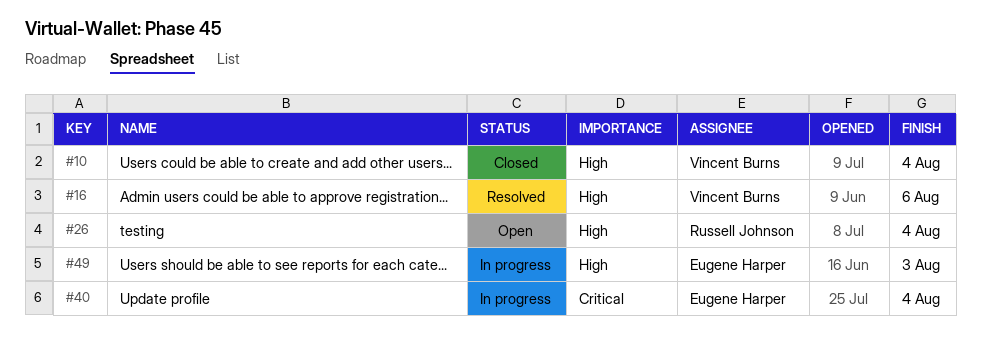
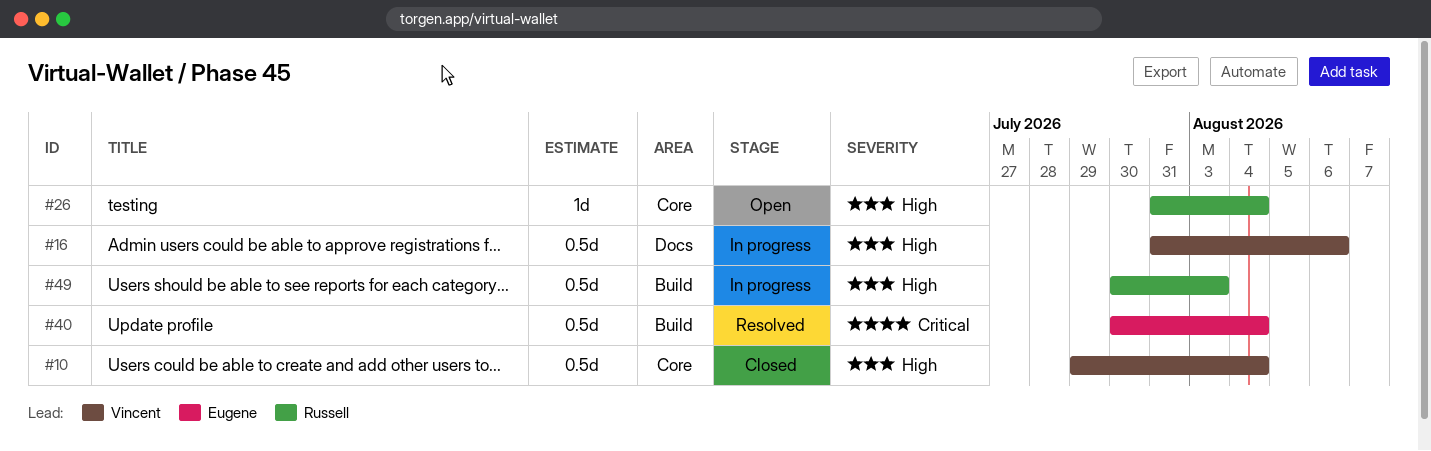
#16, status: Resolved -> In progress
#40, status: In progress -> Resolved
#49, owner: Eugene Harper -> Russell Johnson

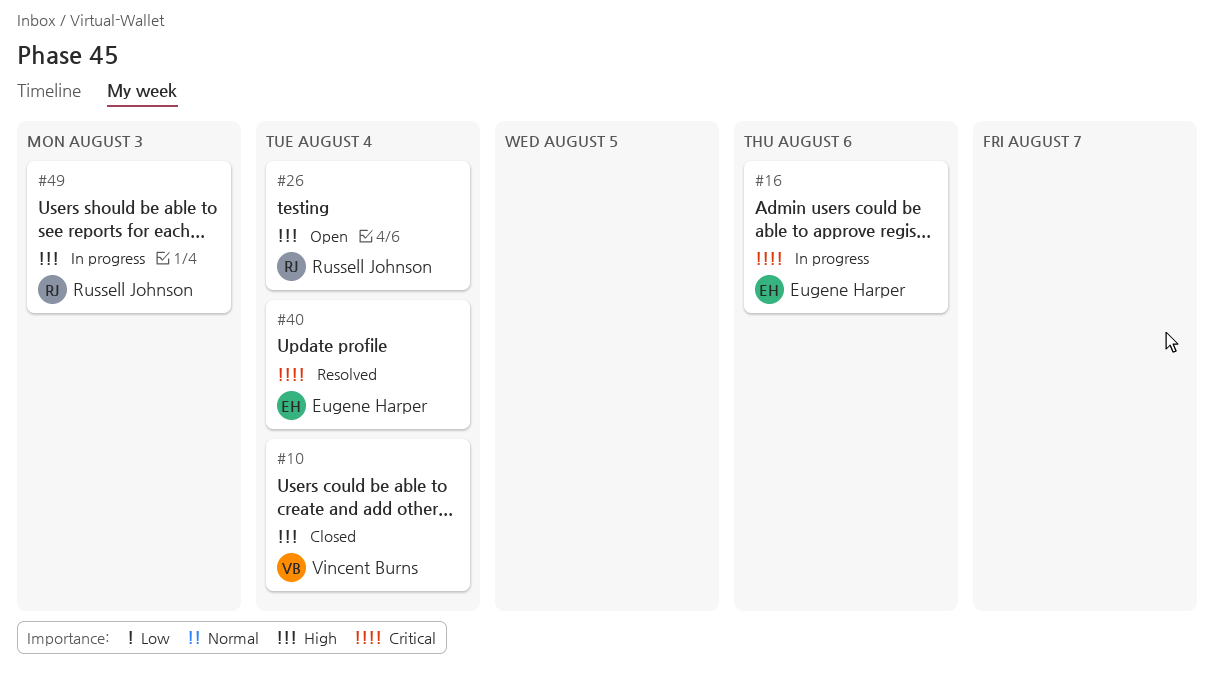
#16, owner: Vincent Burns -> Eugene Harper
#16, priority: High -> Critical

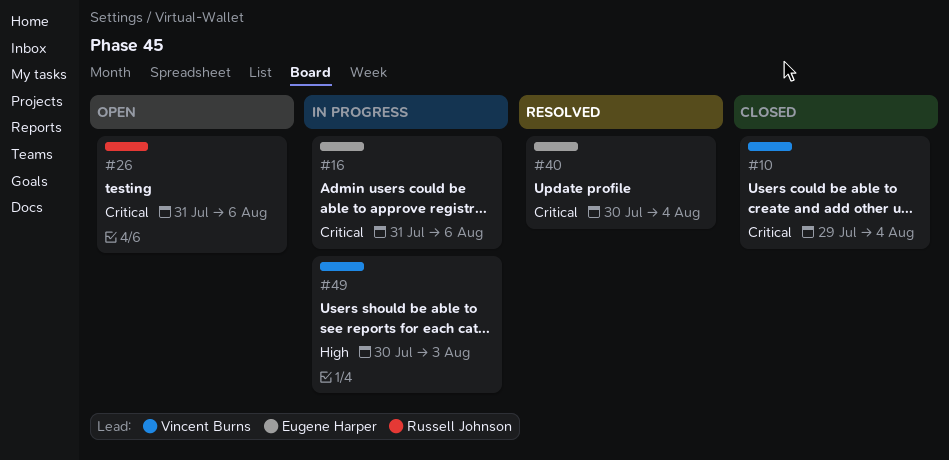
#10, priority: High -> Critical
#26, priority: High -> Critical
#26, due: Aug 4 -> Aug 6
#49, owner: Russell Johnson -> Vincent Burns

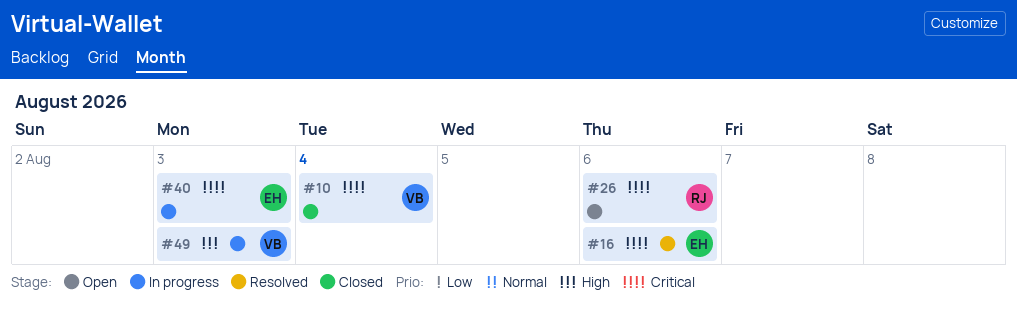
#16, status: In progress -> Resolved
#40, status: Resolved -> In progress
#40, due: Aug 4 -> Aug 3

